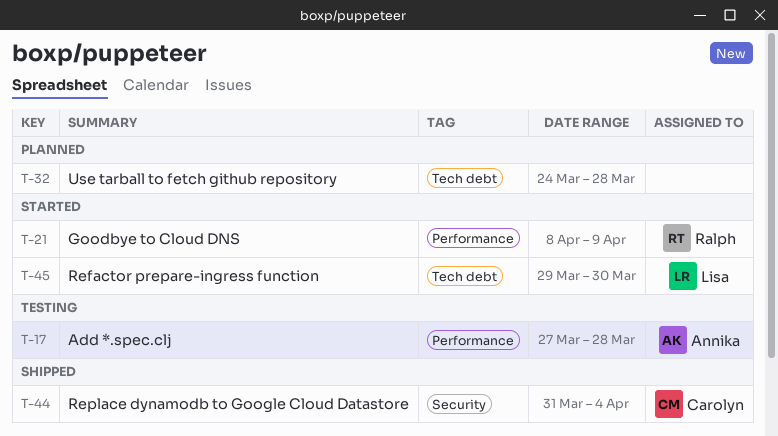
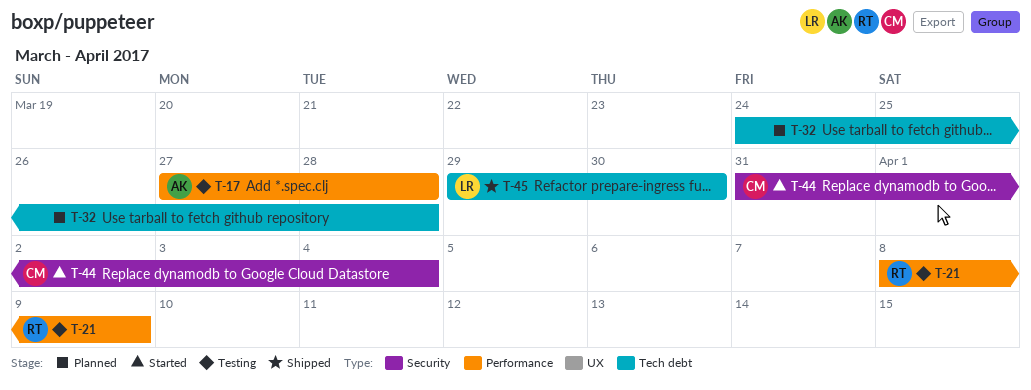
T-21, status: Started -> Testing
T-44, status: Shipped -> Started
T-45, status: Started -> Shipped

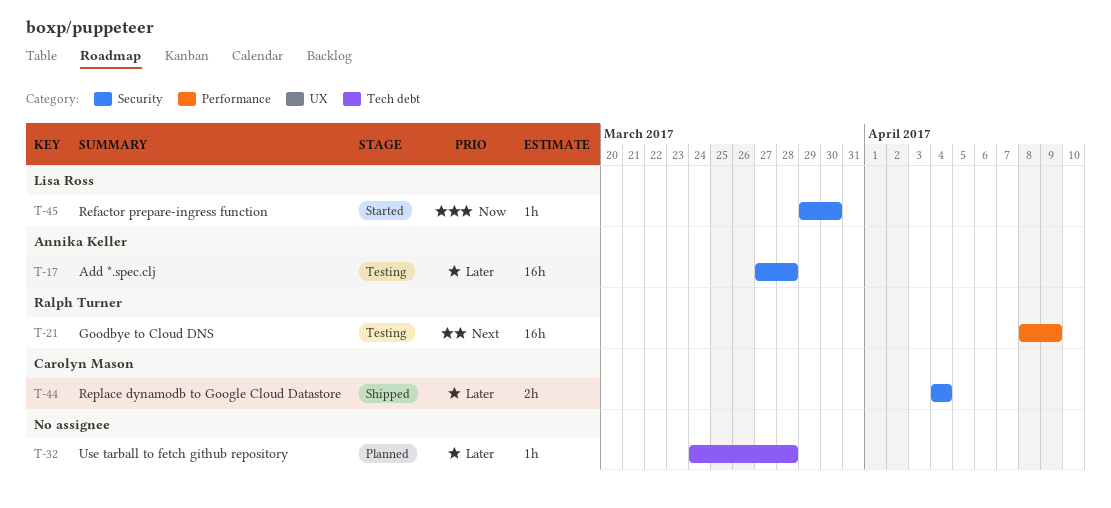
T-17, label: Performance -> Security
T-44, status: Started -> Shipped
T-44, start: Mar 31 -> Apr 4
T-45, status: Shipped -> Started
T-45, label: Tech debt -> Security

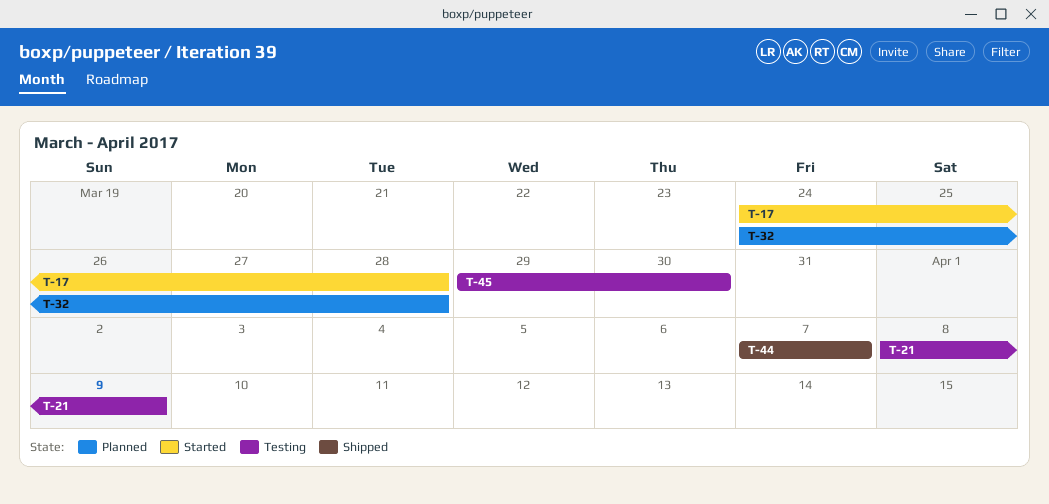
T-17, status: Testing -> Started
T-17, start: Mar 27 -> Mar 24
T-44, start: Apr 4 -> Apr 7
T-44, due: Apr 4 -> Apr 7
T-45, status: Started -> Testing

